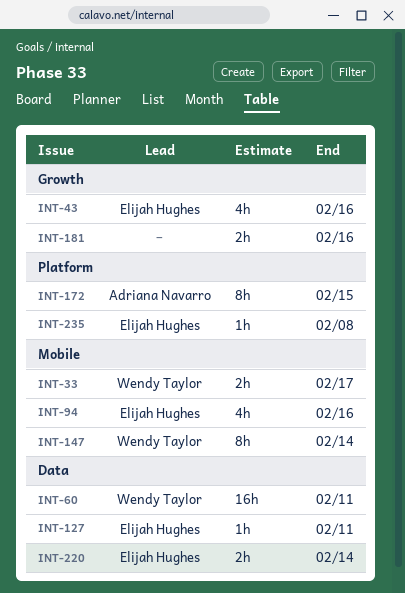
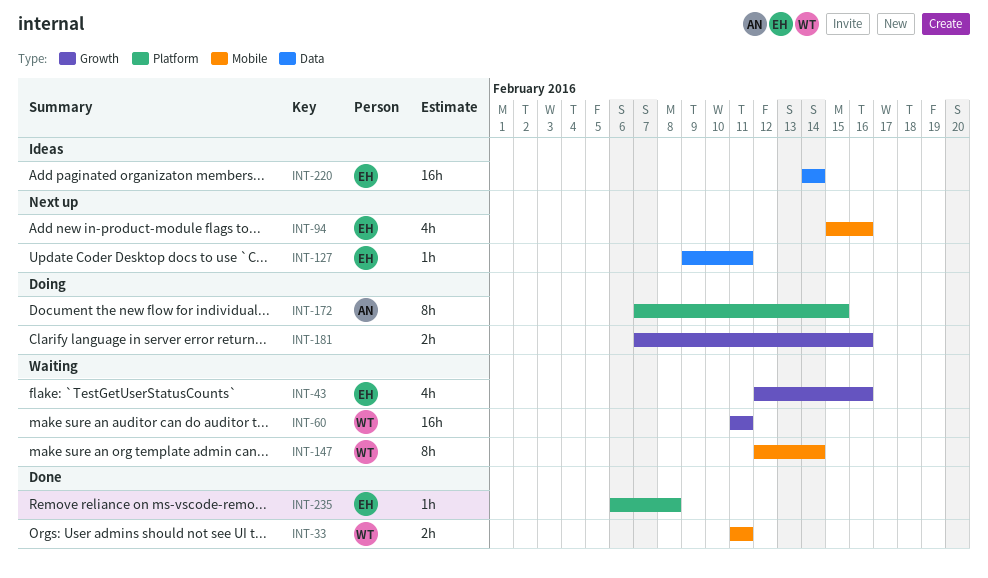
INT-33, due: Feb 17 -> Feb 11
INT-60, label: Data -> Growth
INT-220, estimate: 2h -> 16h

